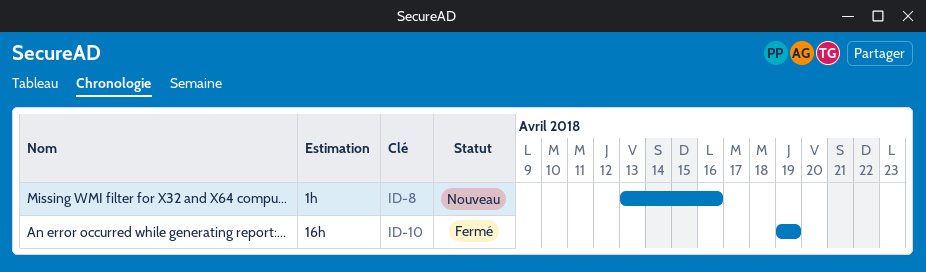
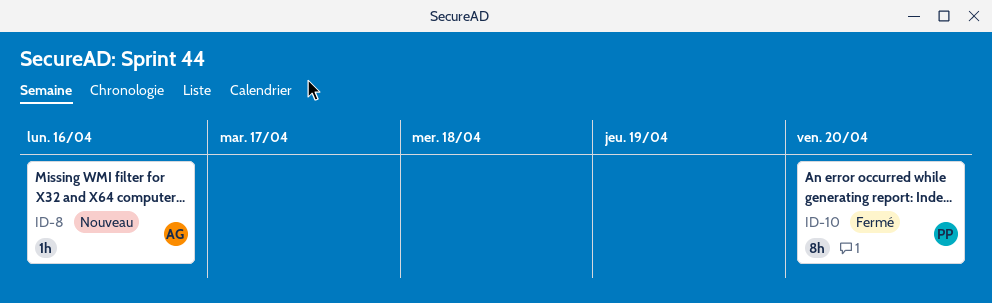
ID-10, estimate: 16h -> 8h
ID-10, due: Apr 19 -> Apr 20

